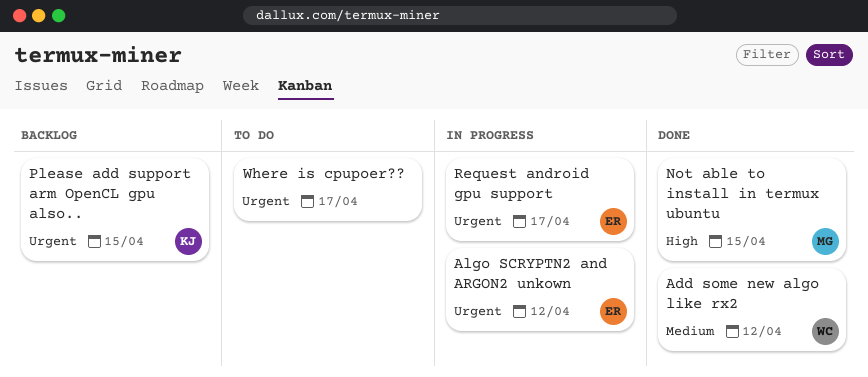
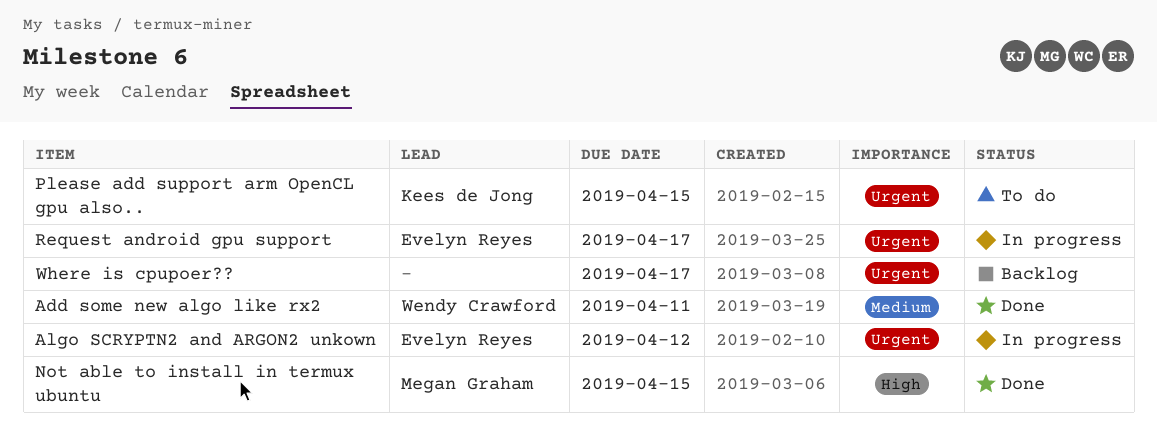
Add some new algo like rx2, due: Apr 12 -> Apr 11
Please add support arm OpenCL gpu also.., status: Backlog -> To do
Where is cpupoer??, status: To do -> Backlog

